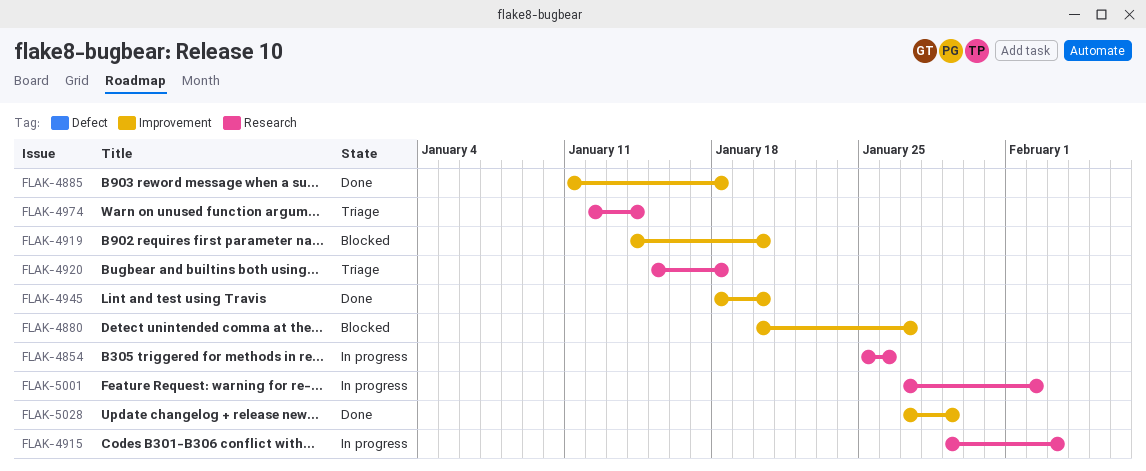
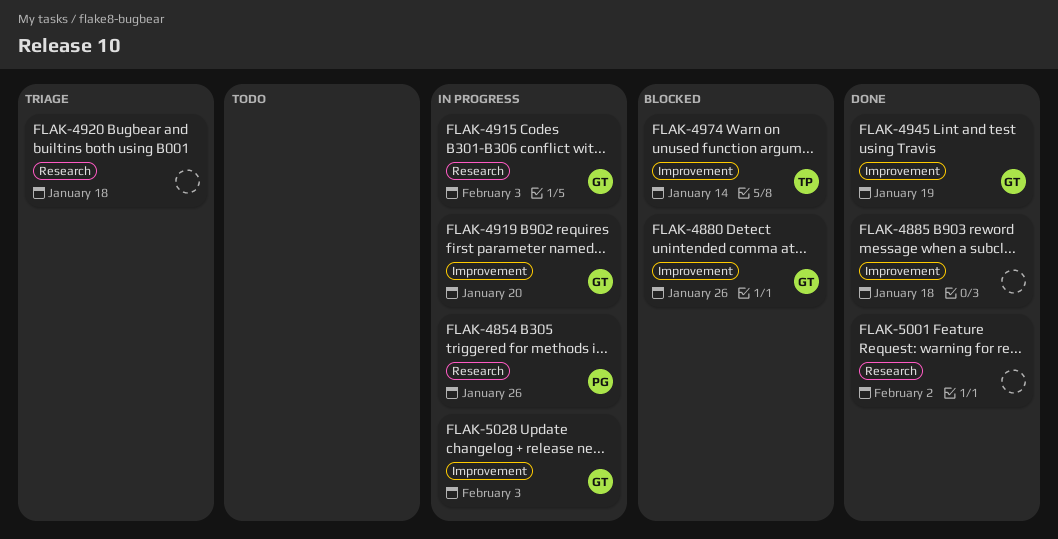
FLAK-4880, due: Jan 27 -> Jan 26
FLAK-4919, status: Blocked -> In progress
FLAK-4945, due: Jan 20 -> Jan 19
FLAK-4974, status: Triage -> Blocked
FLAK-4974, label: Research -> Improvement
FLAK-5001, status: In progress -> Done
FLAK-5028, status: Done -> In progress
FLAK-5028, due: Jan 29 -> Feb 3

